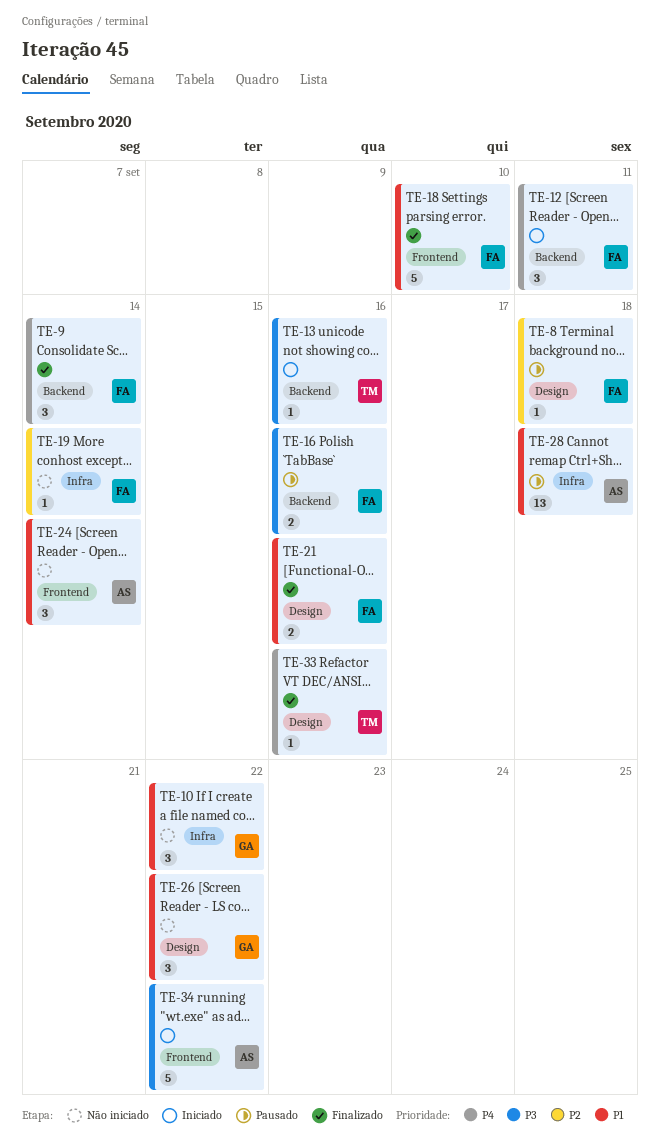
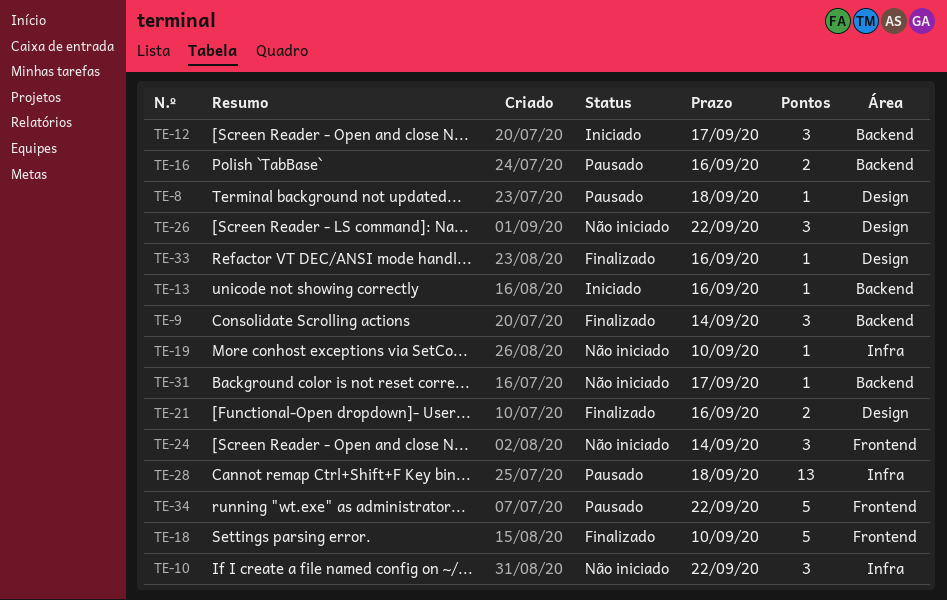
TE-12, due: Sep 11 -> Sep 17
TE-19, due: Sep 14 -> Sep 10
TE-31: none -> present
TE-34, status: Iniciado -> Pausado

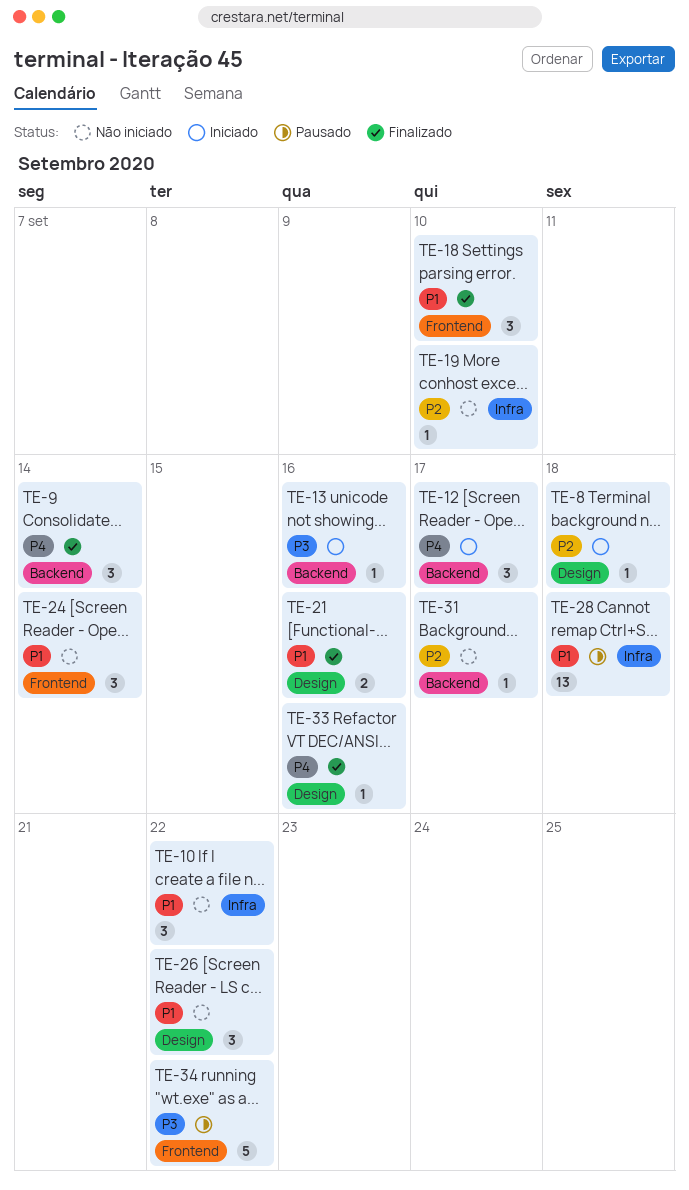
TE-8, status: Pausado -> Iniciado
TE-16: present -> none
TE-18, estimate: 5 -> 3

